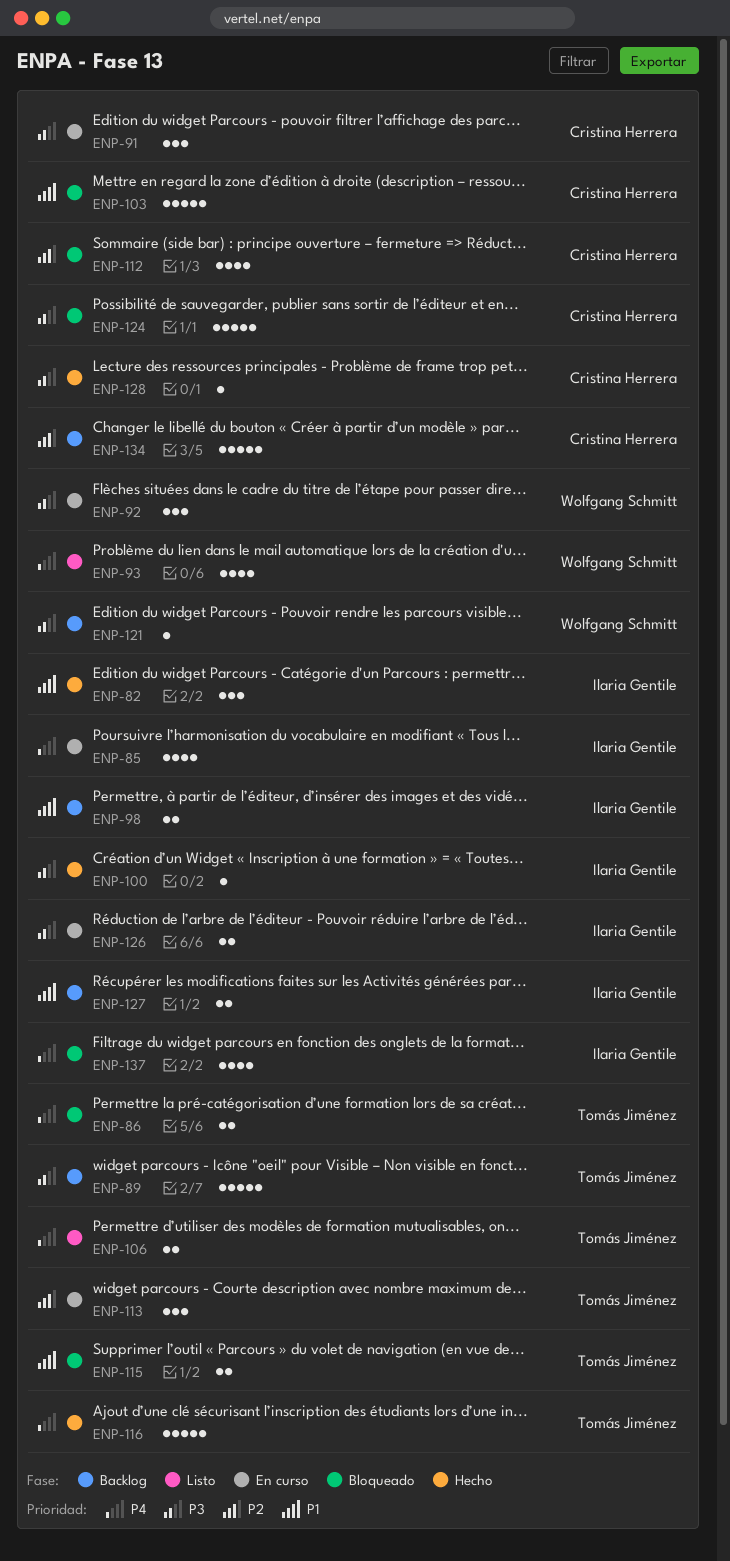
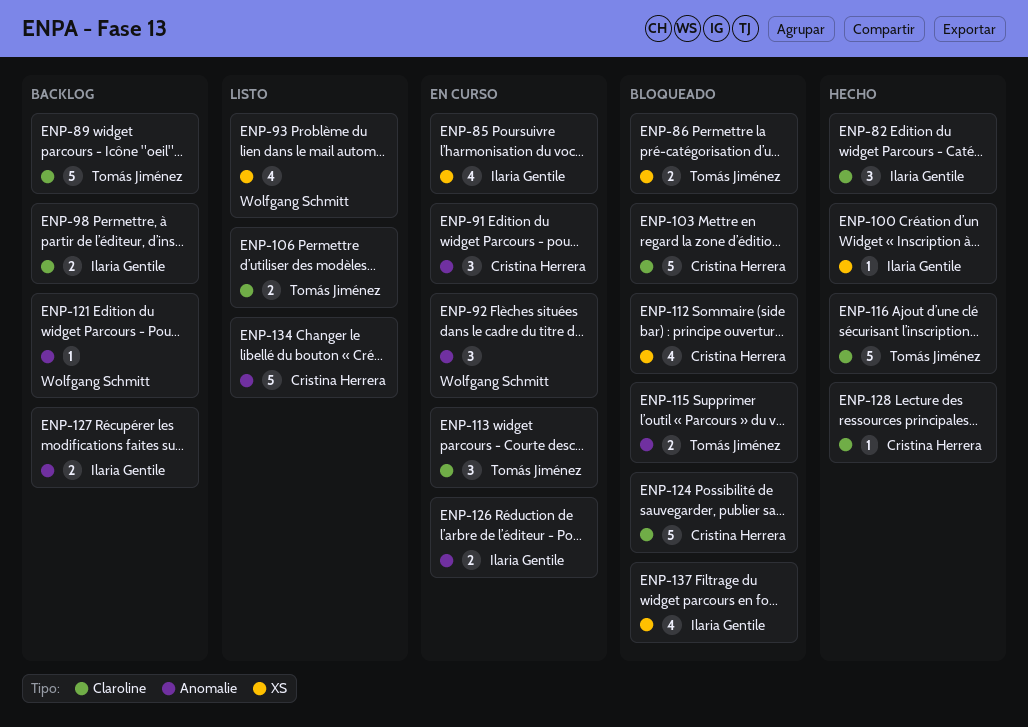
ENP-134, status: Backlog -> Listo

